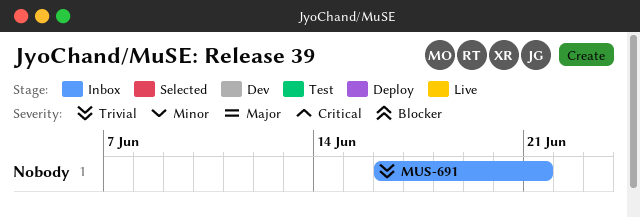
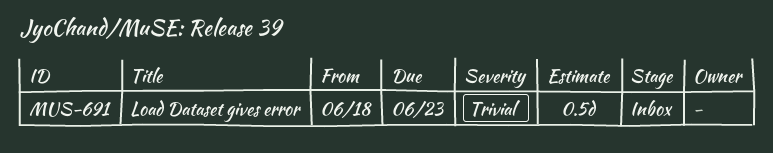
MUS-691, start: Jun 16 -> Jun 18
MUS-691, due: Jun 21 -> Jun 23

